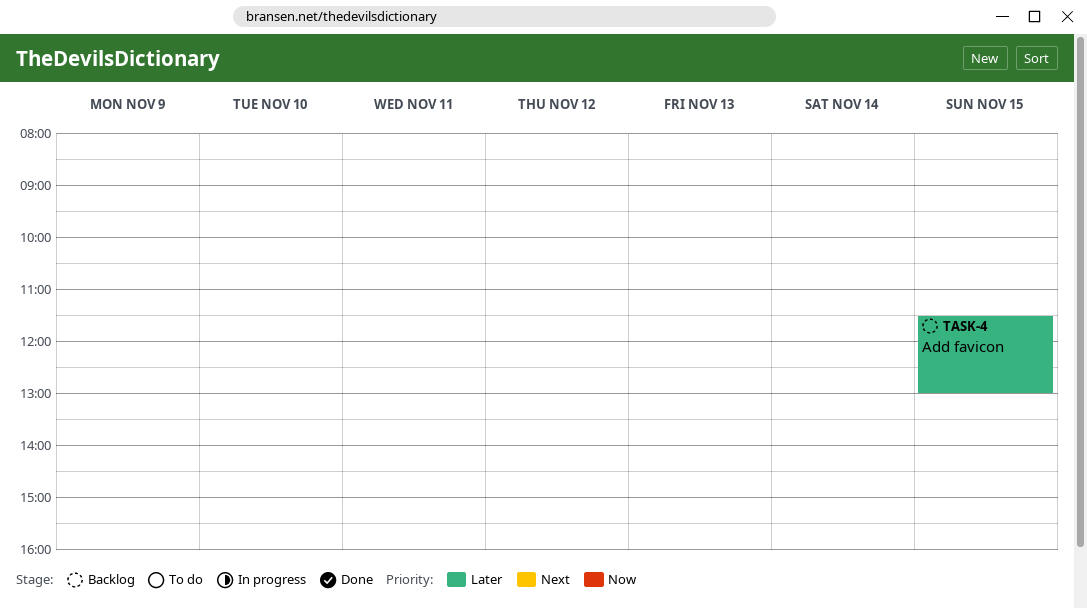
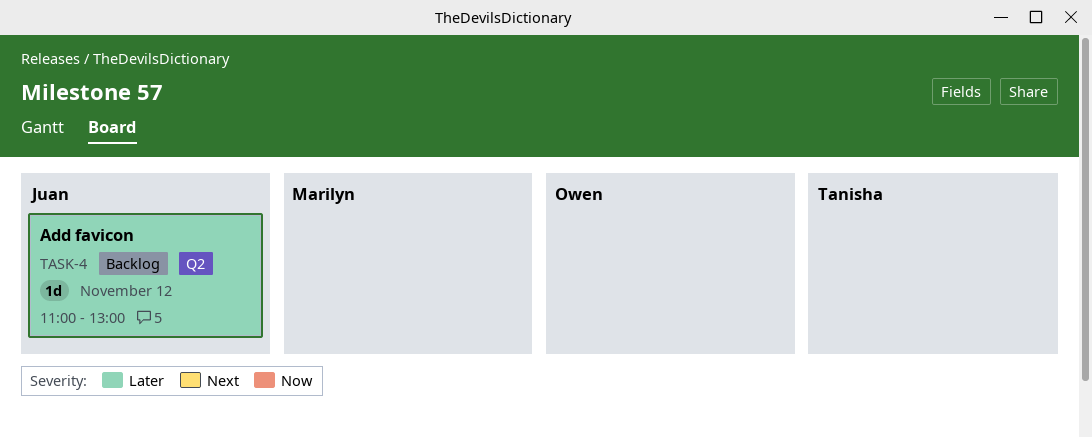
TASK-4, day: Nov 15 -> Nov 12
TASK-4, begins: 11:30 -> 11:00

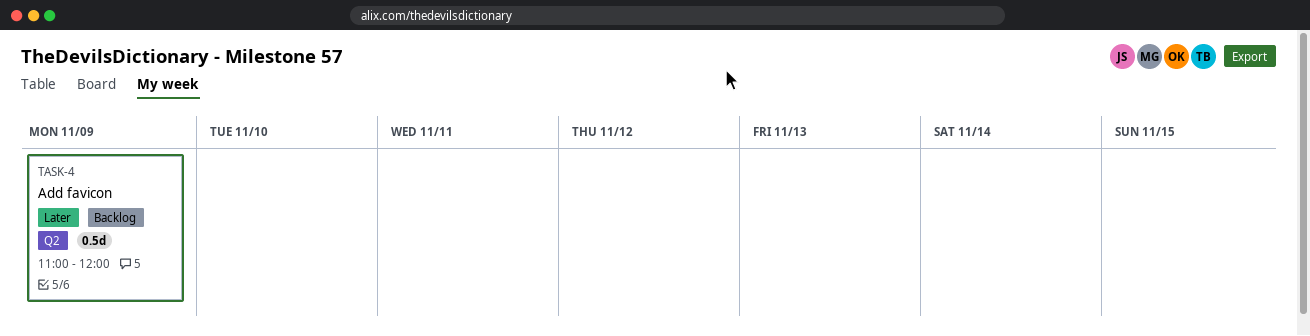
TASK-4, estimate: 1d -> 0.5d
TASK-4, day: Nov 12 -> Nov 9
TASK-4, ends: 13:00 -> 12:00

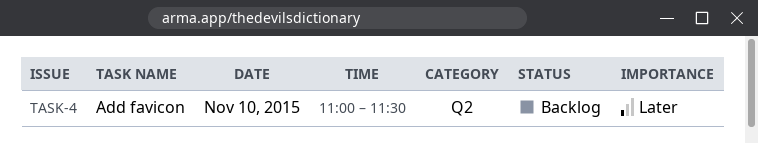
TASK-4, day: Nov 9 -> Nov 10
TASK-4, ends: 12:00 -> 11:30

